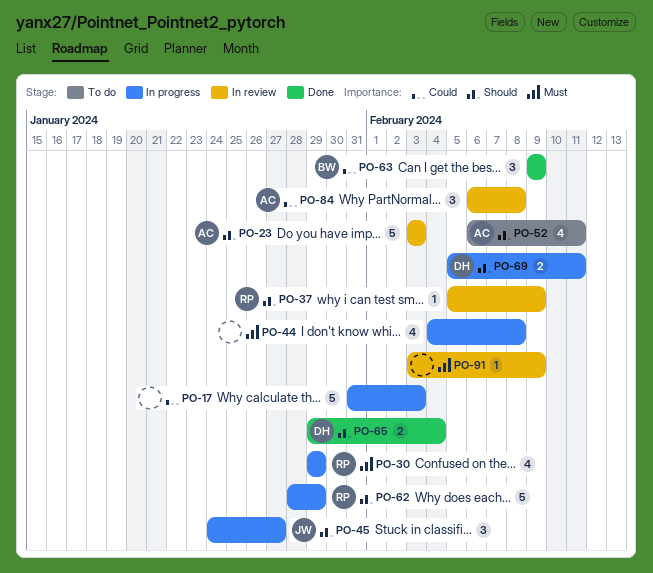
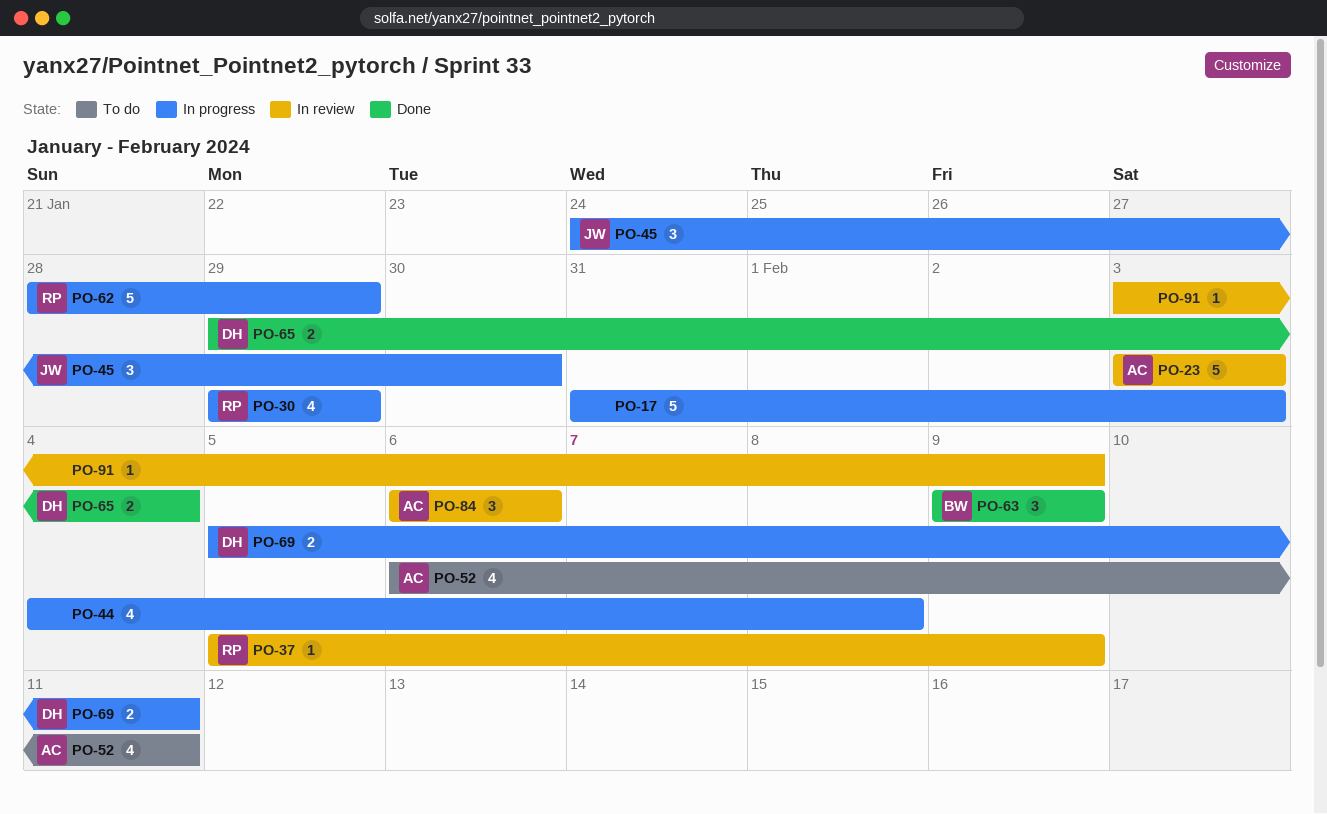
PO-45, due: Jan 27 -> Jan 30
PO-84, due: Feb 8 -> Feb 6

